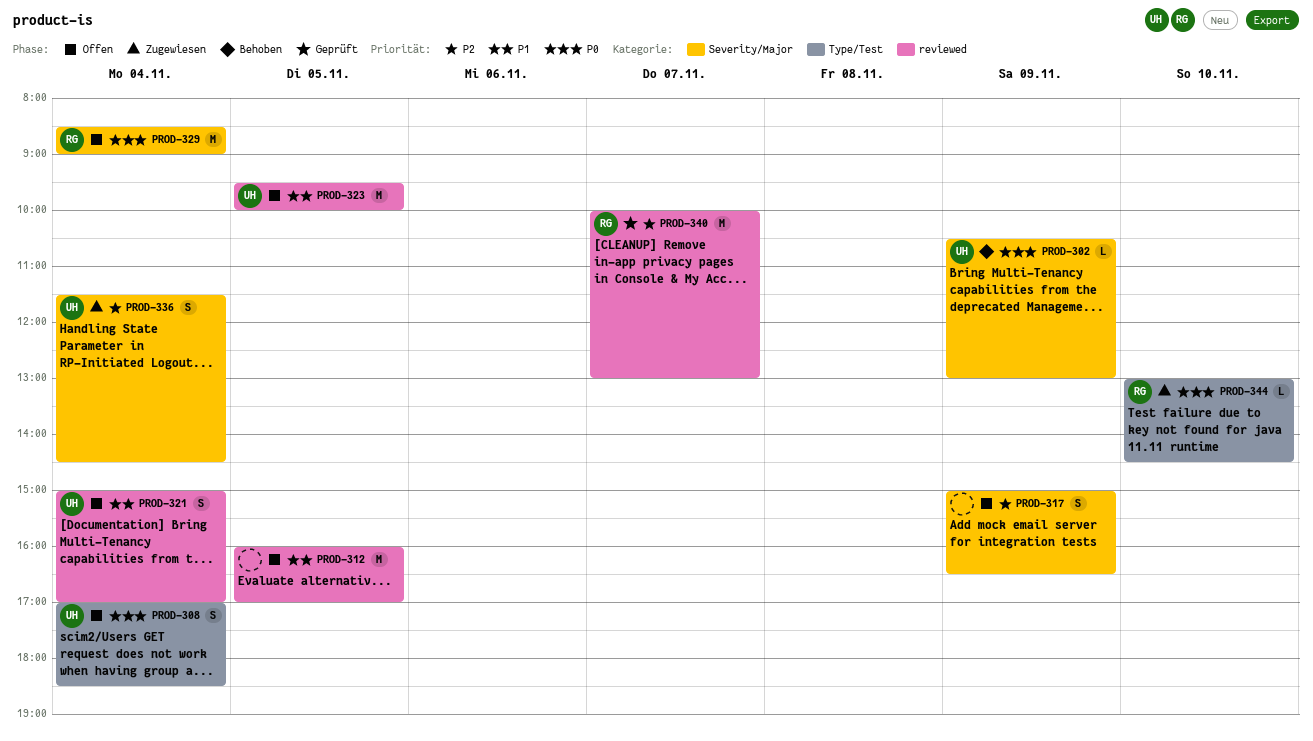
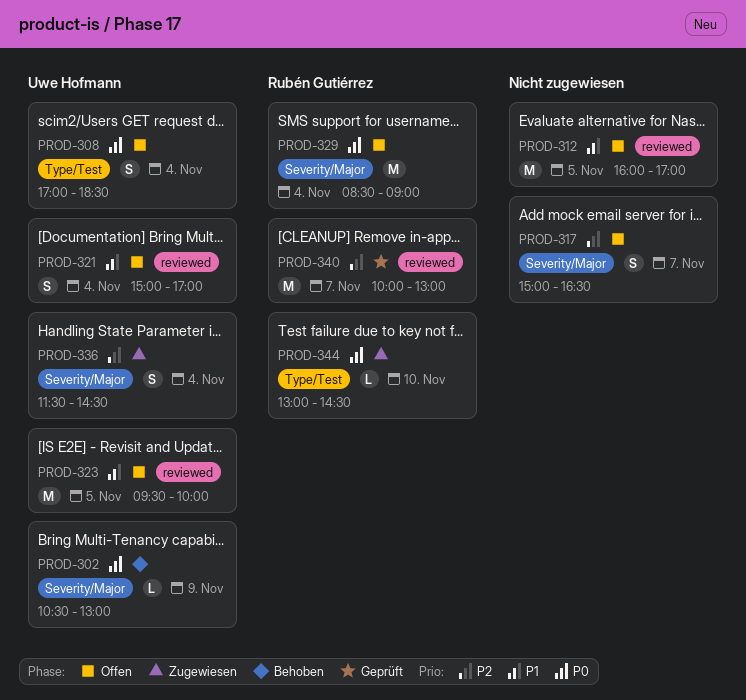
PROD-317, day: Nov 9 -> Nov 7

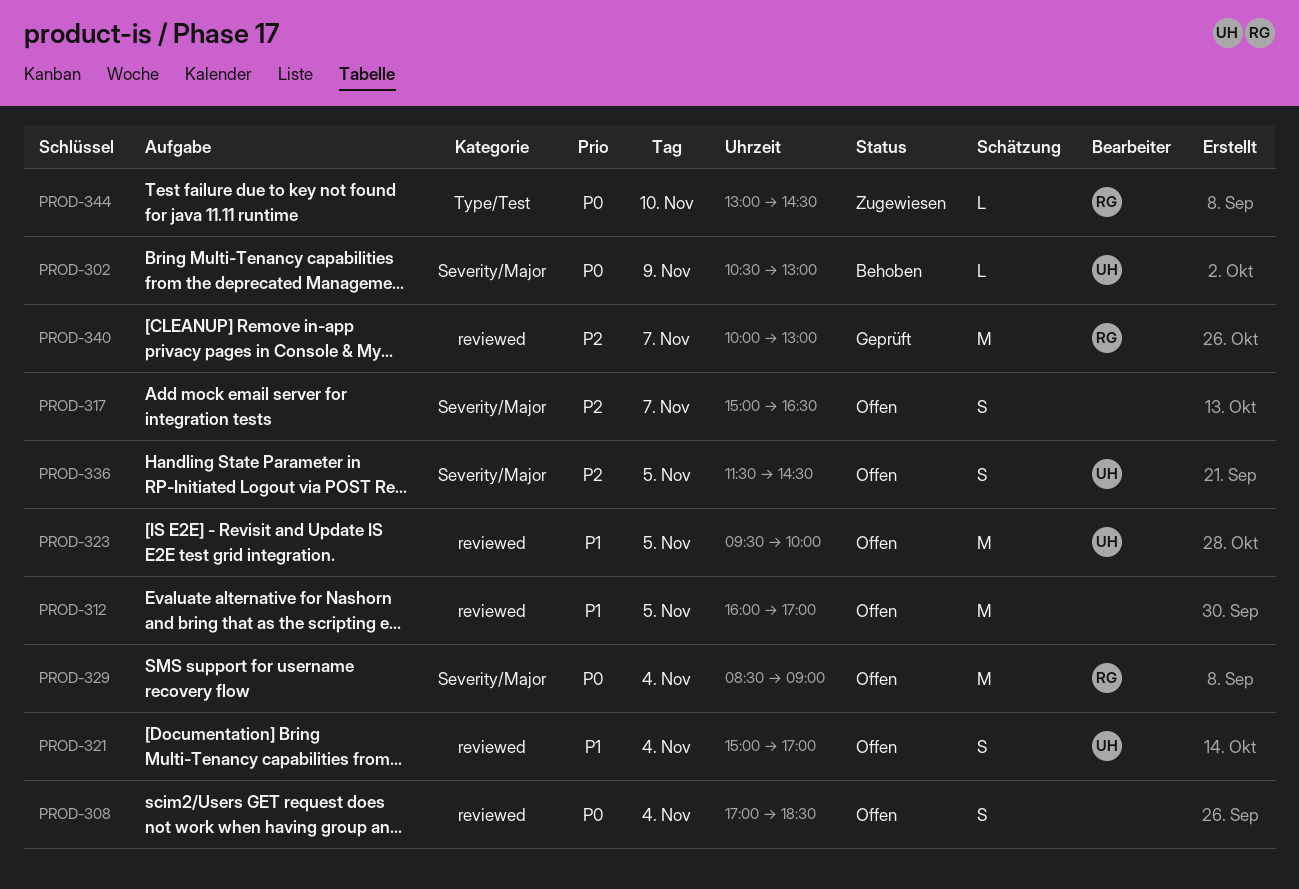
PROD-308, owner: Uwe Hofmann -> none
PROD-308, label: Type/Test -> reviewed
PROD-336, status: Zugewiesen -> Offen
PROD-336, day: Nov 4 -> Nov 5

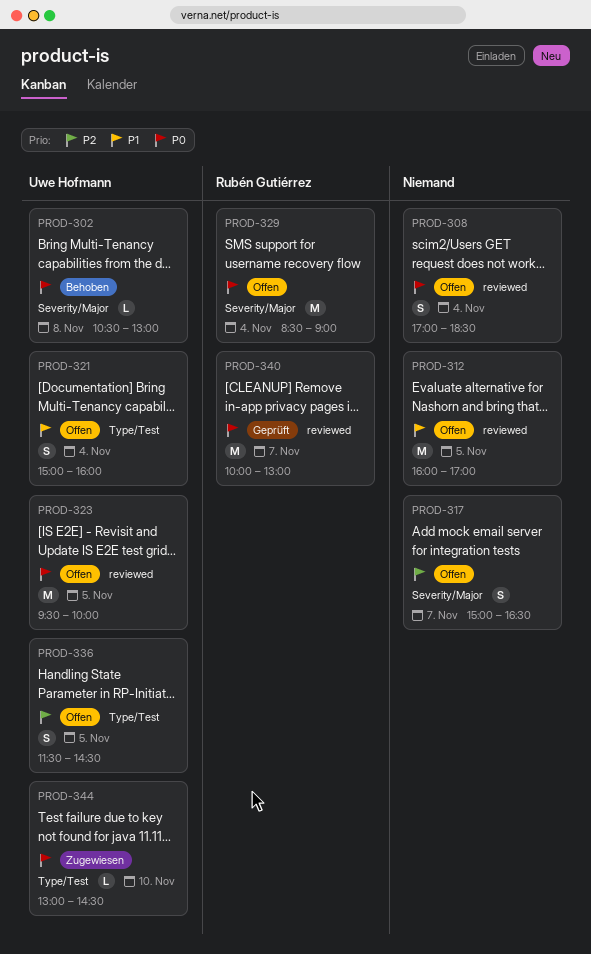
PROD-302, day: Nov 9 -> Nov 8
PROD-321, label: reviewed -> Type/Test
PROD-321, ends: 17:00 -> 16:00
PROD-323, priority: P1 -> P0
PROD-336, label: Severity/Major -> Type/Test
PROD-340, priority: P2 -> P0
PROD-344, owner: Rubén Gutiérrez -> Uwe Hofmann

